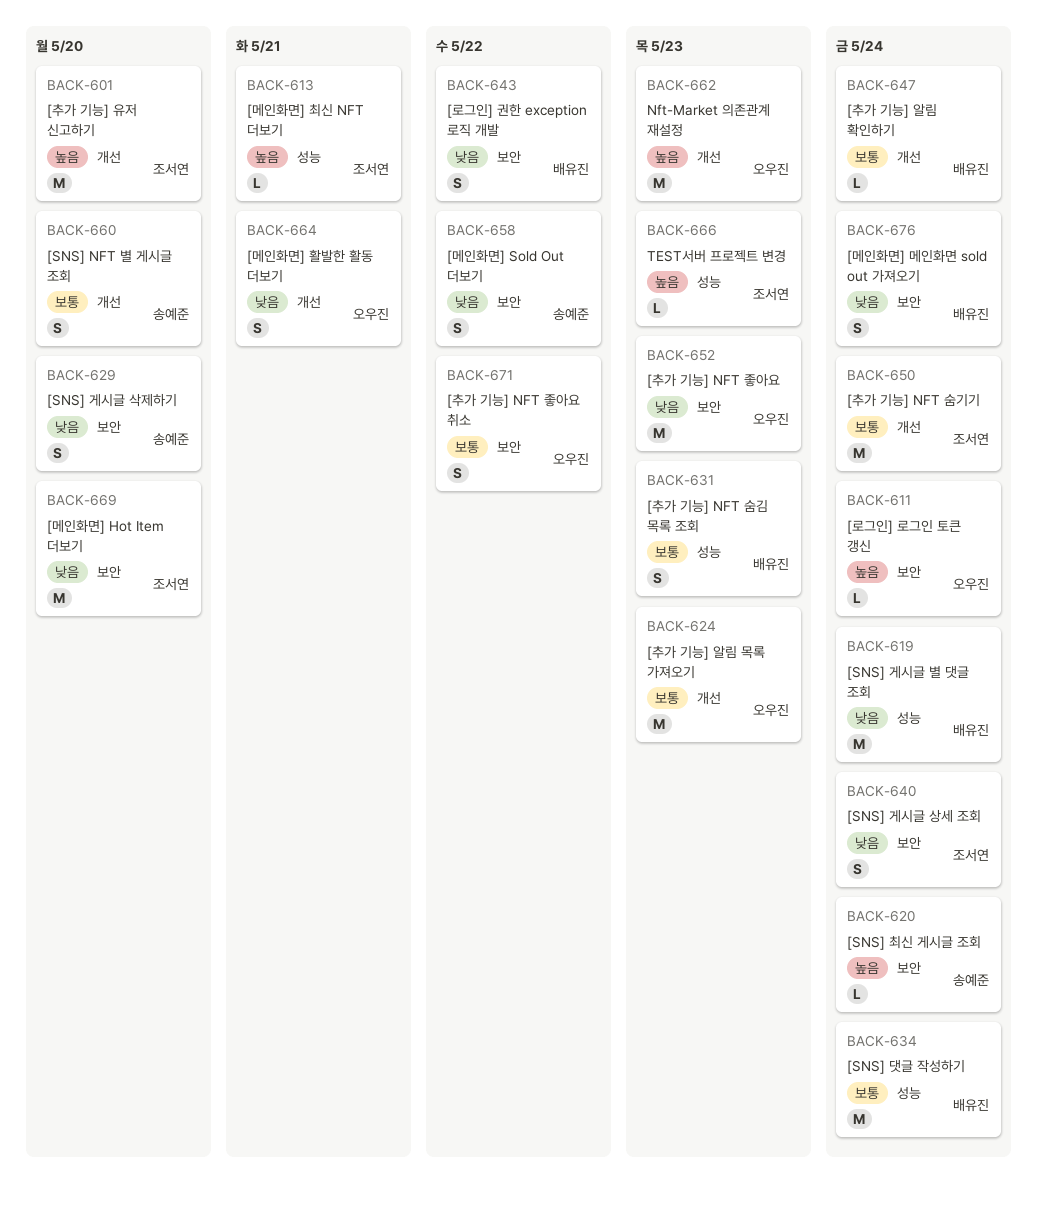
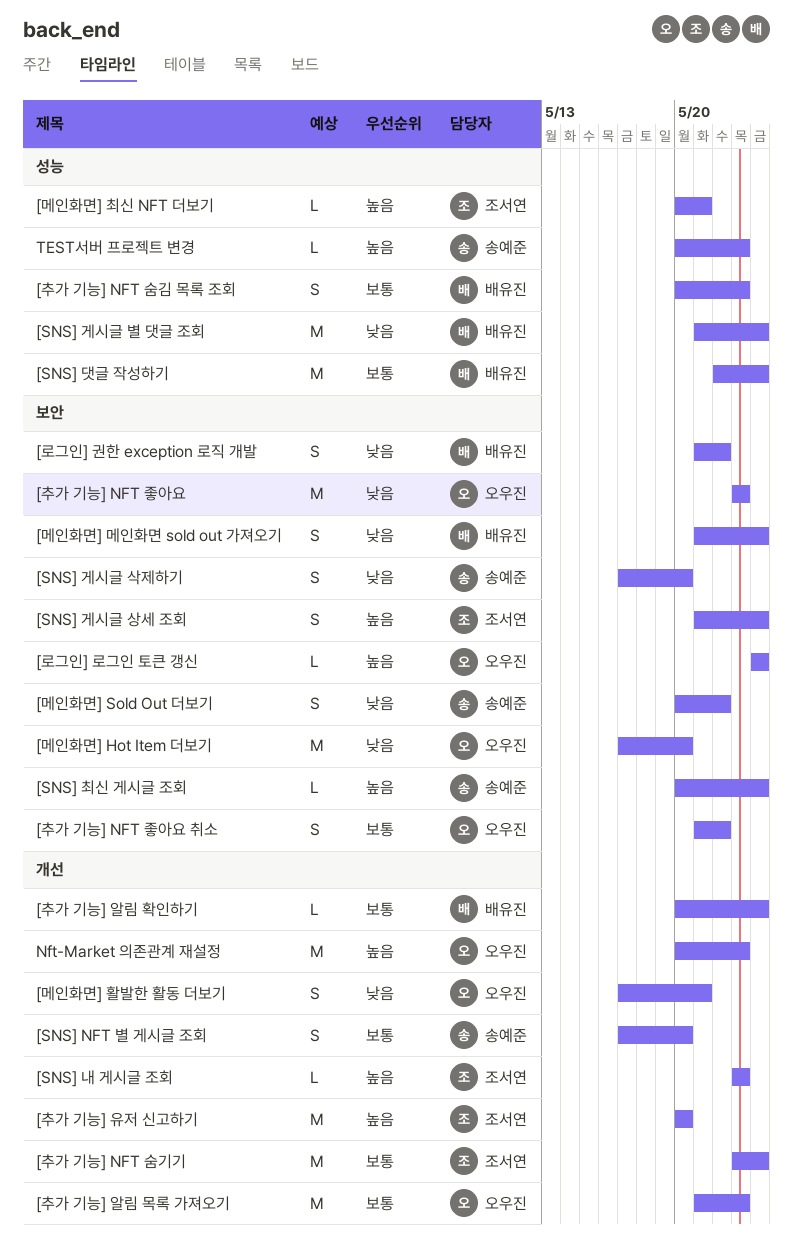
[SNS] 게시글 상세 조회, priority: 낮음 -> 높음
[SNS] 내 게시글 조회: none -> present
[메인화면] Hot Item 더보기, owner: 조서연 -> 오우진
TEST서버 프로젝트 변경, owner: 조서연 -> 송예준

